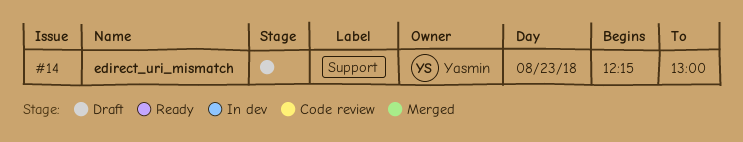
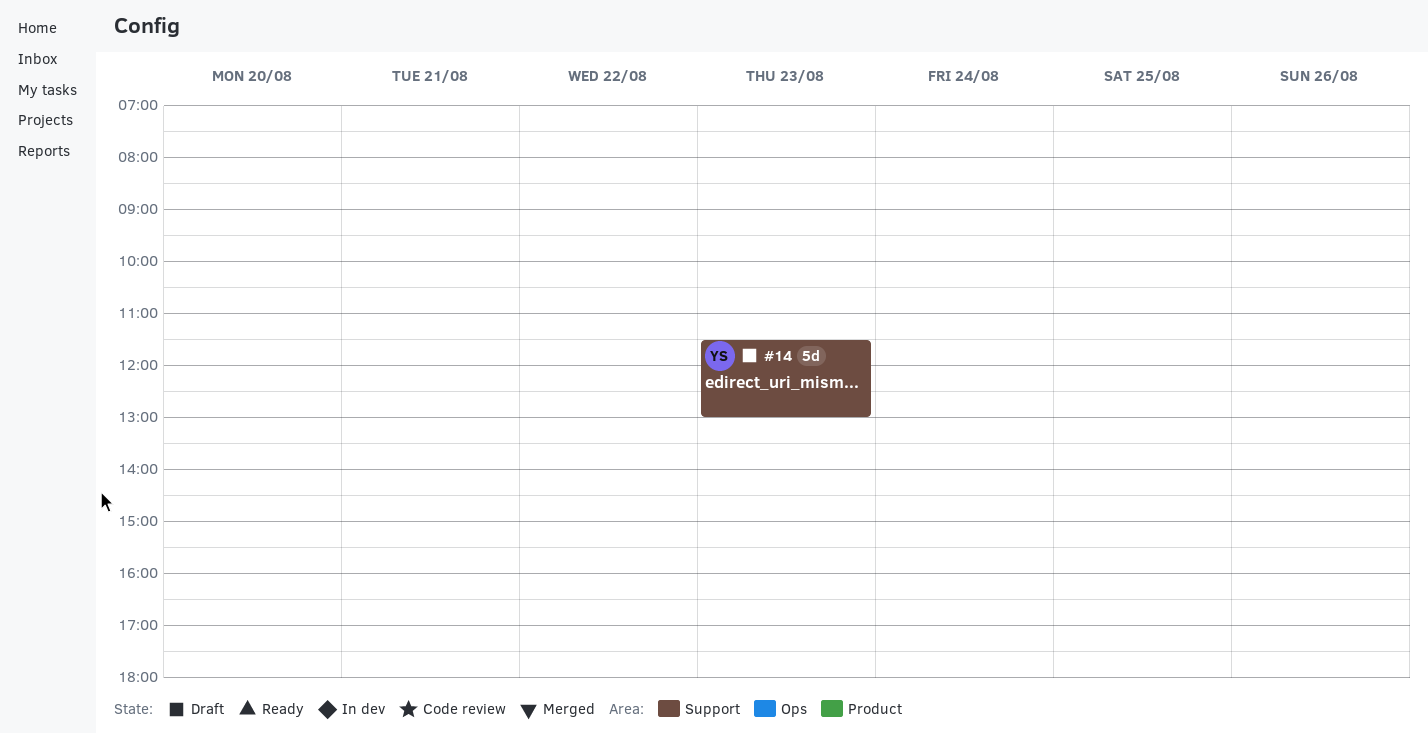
#14, begins: 12:15 -> 11:30

